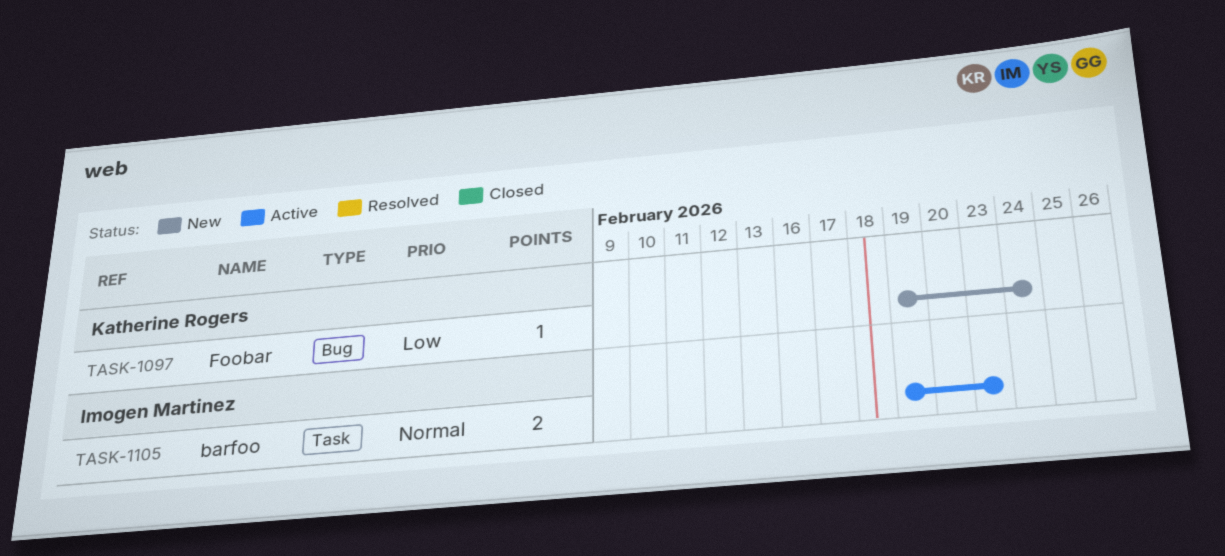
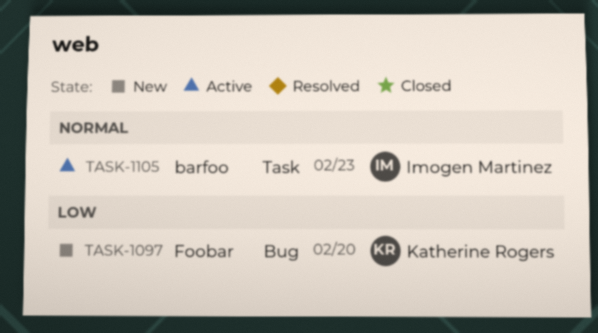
TASK-1097, due: Feb 24 -> Feb 20

